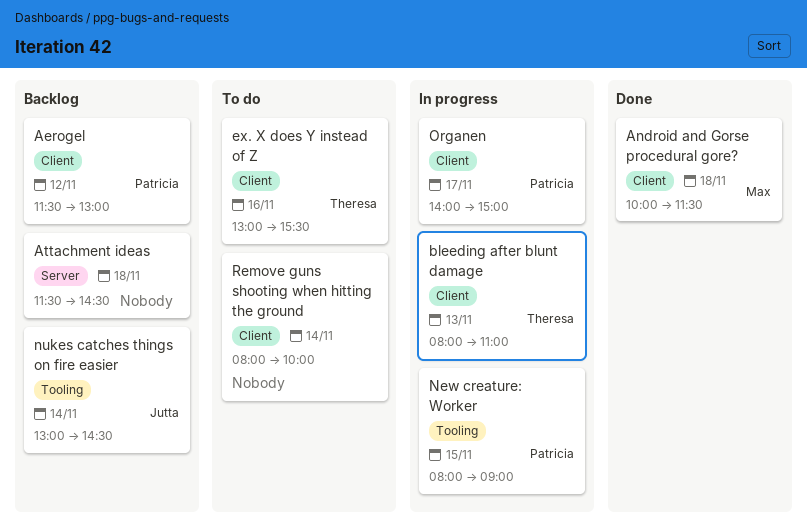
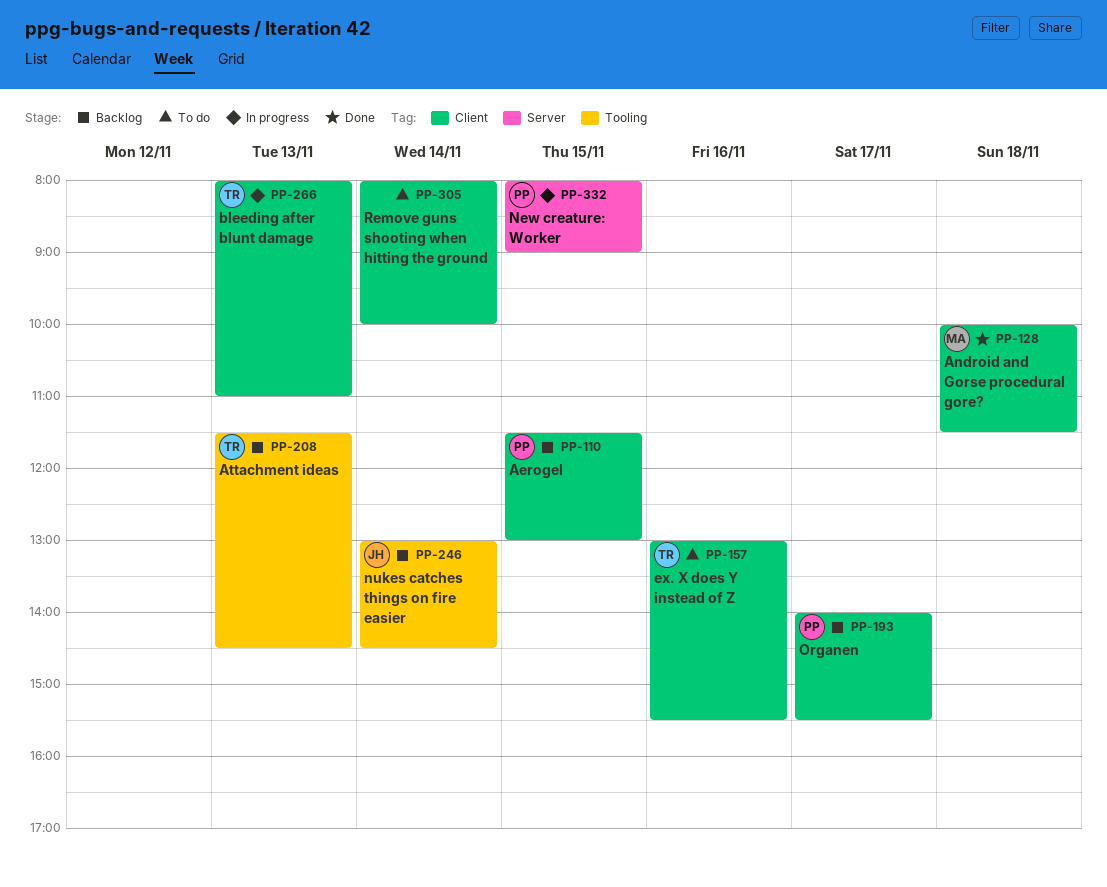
Aerogel, day: Nov 12 -> Nov 15
Attachment ideas, owner: none -> Theresa
Attachment ideas, label: Server -> Tooling
Attachment ideas, day: Nov 18 -> Nov 13
New creature: Worker, label: Tooling -> Server
Organen, status: In progress -> Backlog
Organen, ends: 15:00 -> 15:30

